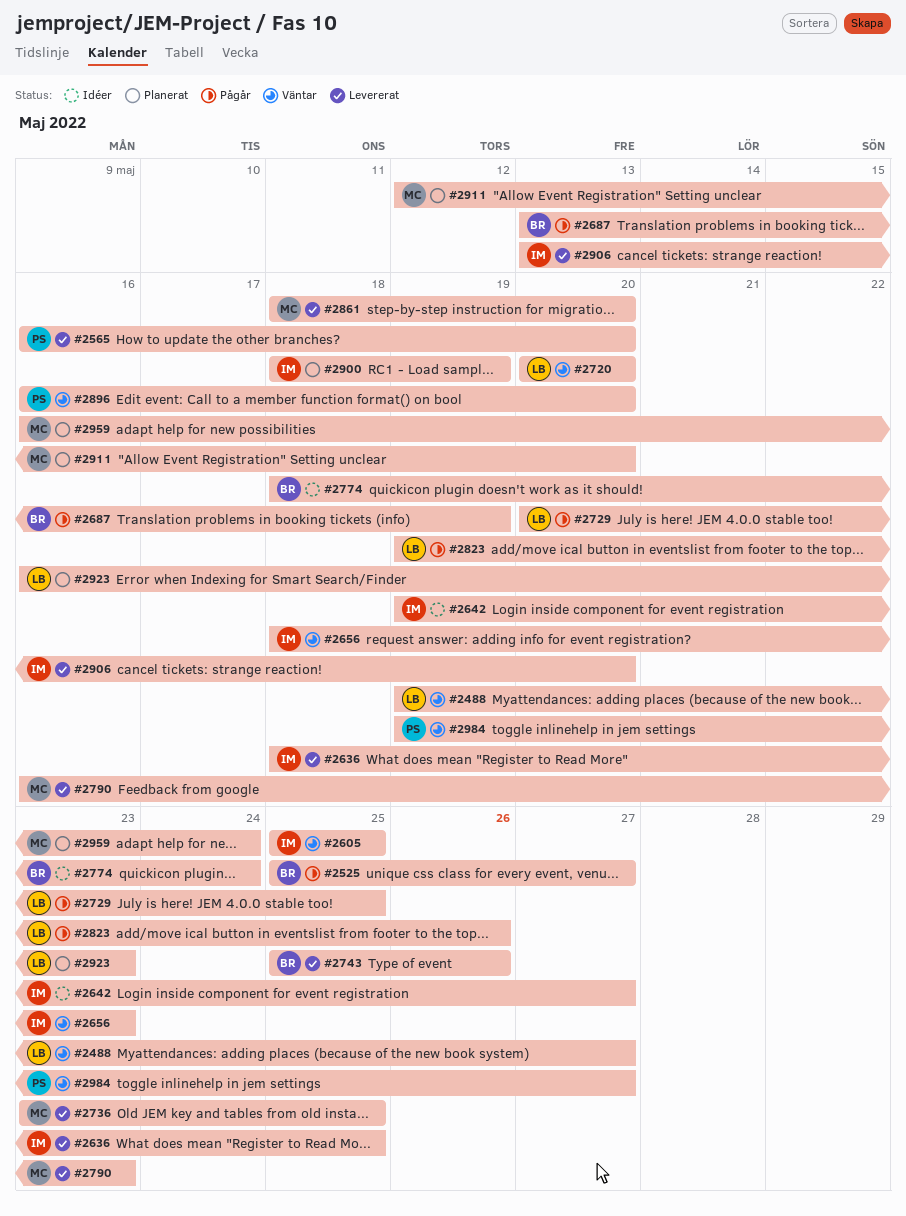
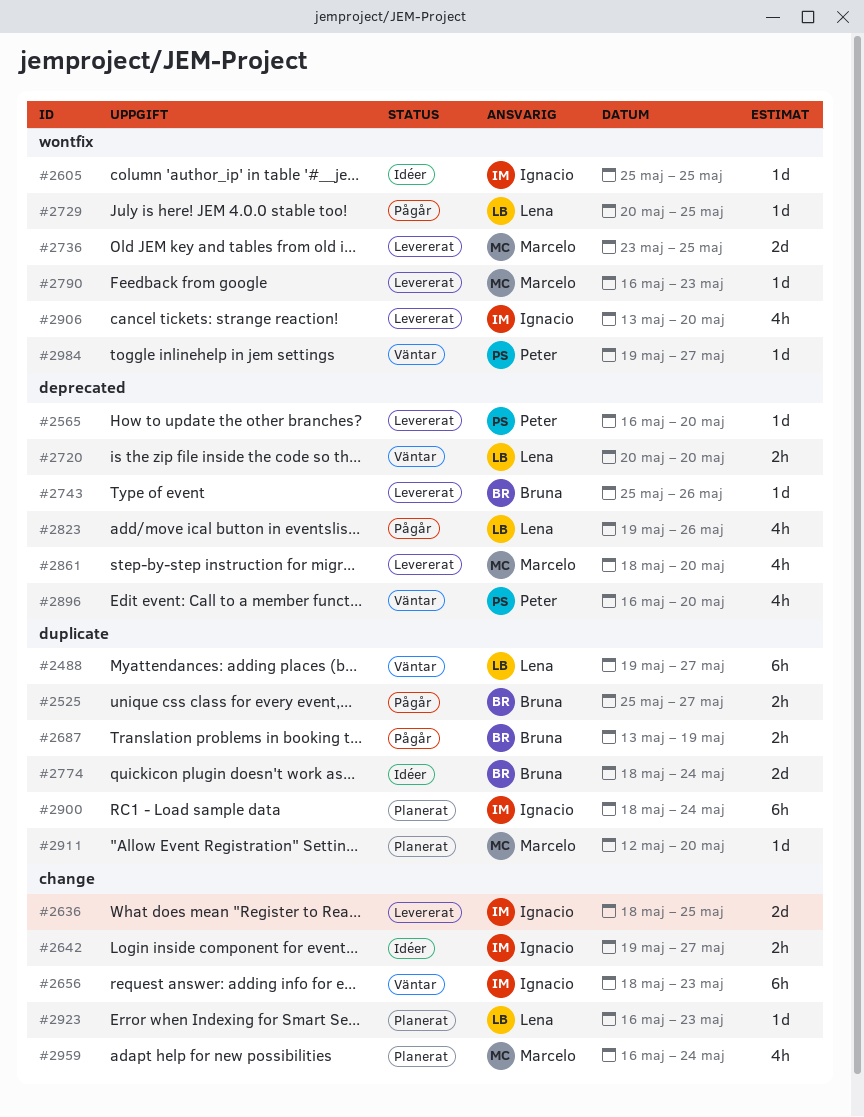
#2605, status: Väntar -> Idéer
#2900, due: May 19 -> May 24

